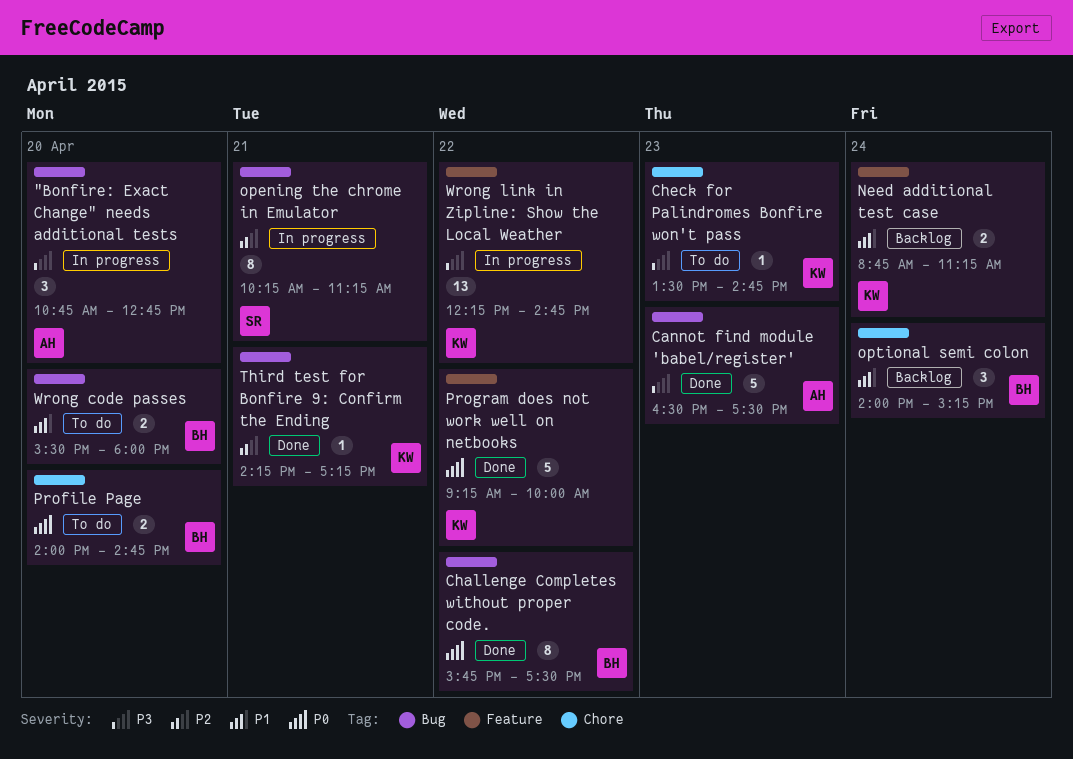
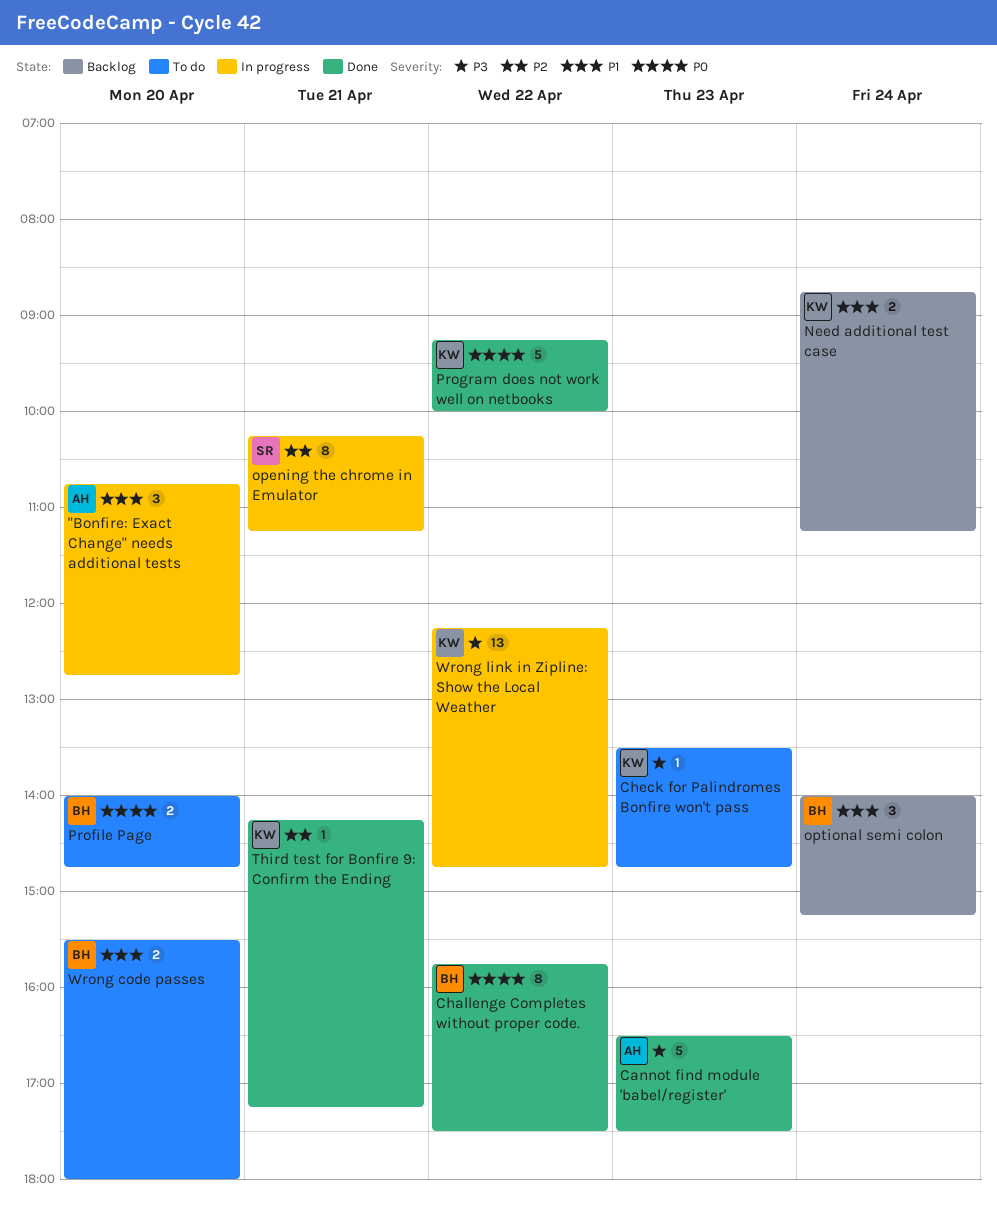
"Bonfire: Exact Change" needs additional tests, priority: P3 -> P1

